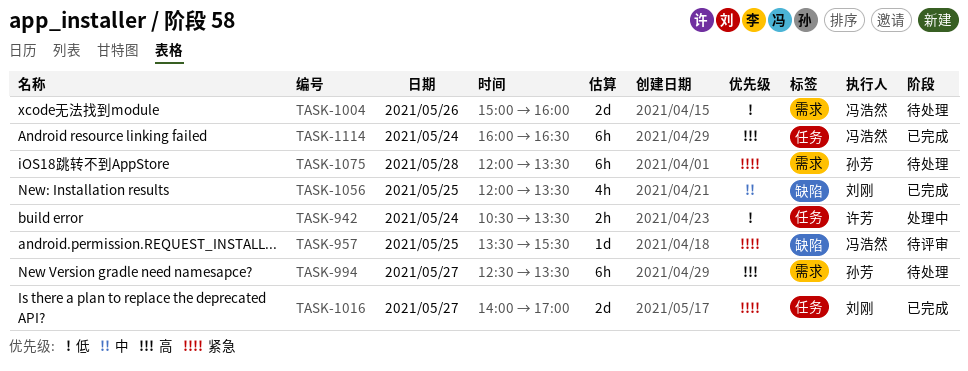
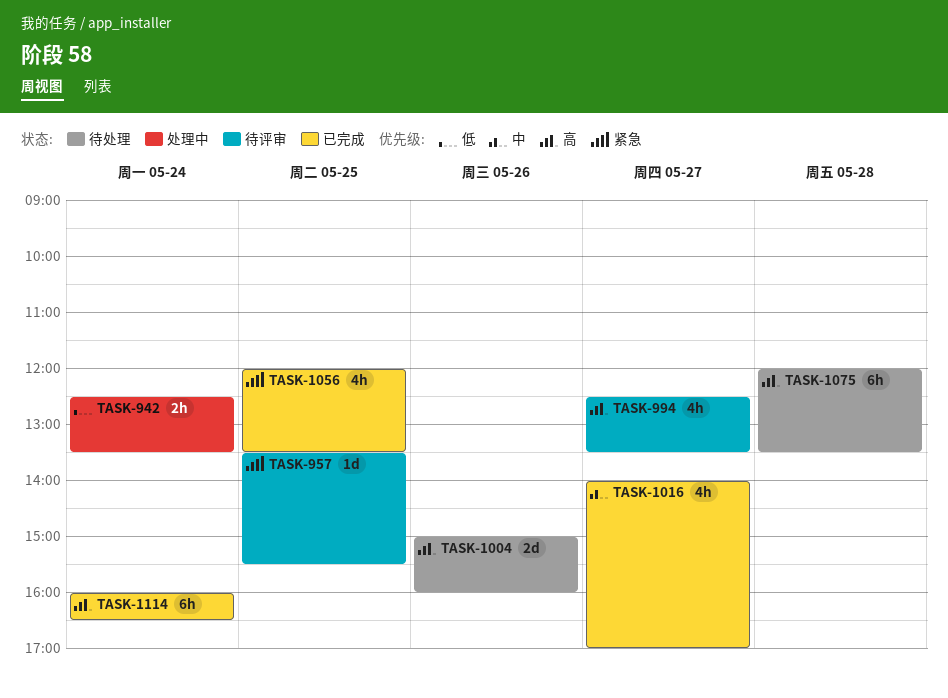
TASK-942, begins: 10:30 -> 12:30
TASK-994, status: 待处理 -> 待评审
TASK-994, estimate: 6h -> 4h
TASK-1004, priority: 低 -> 高
TASK-1016, priority: 紧急 -> 中
TASK-1016, estimate: 2d -> 4h
TASK-1056, priority: 中 -> 紧急
TASK-1075, priority: 紧急 -> 高

